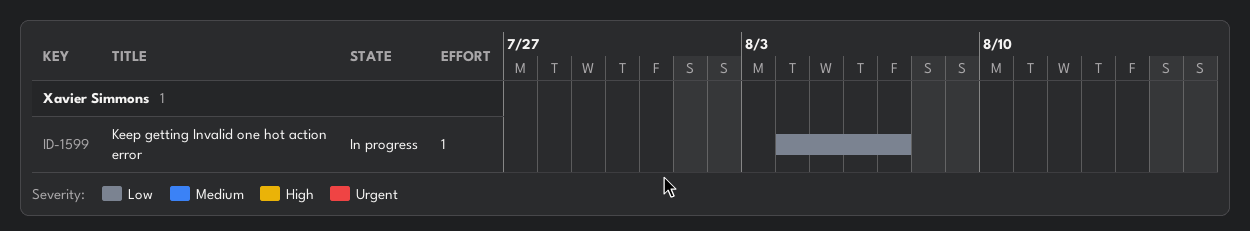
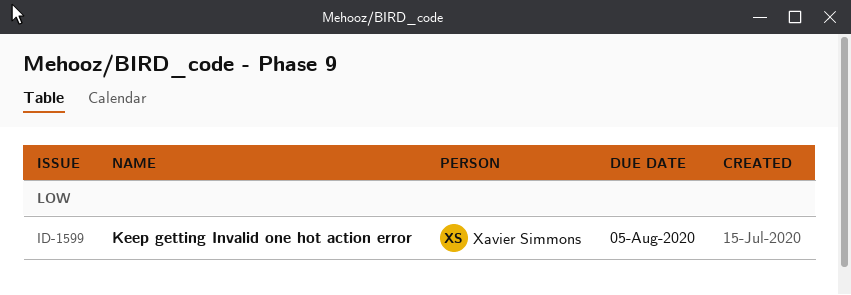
ID-1599, due: Aug 7 -> Aug 5

